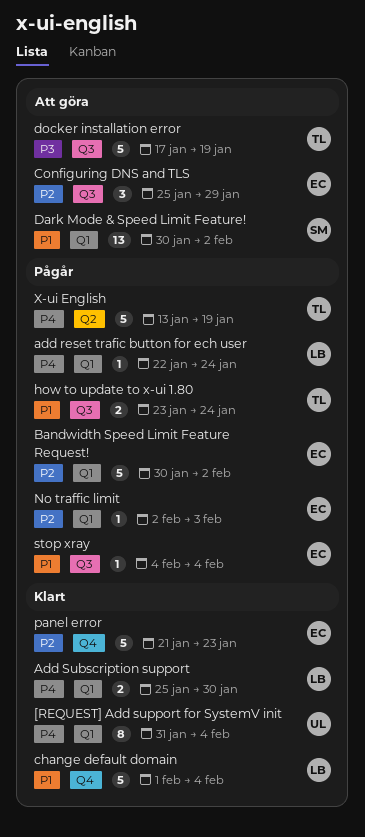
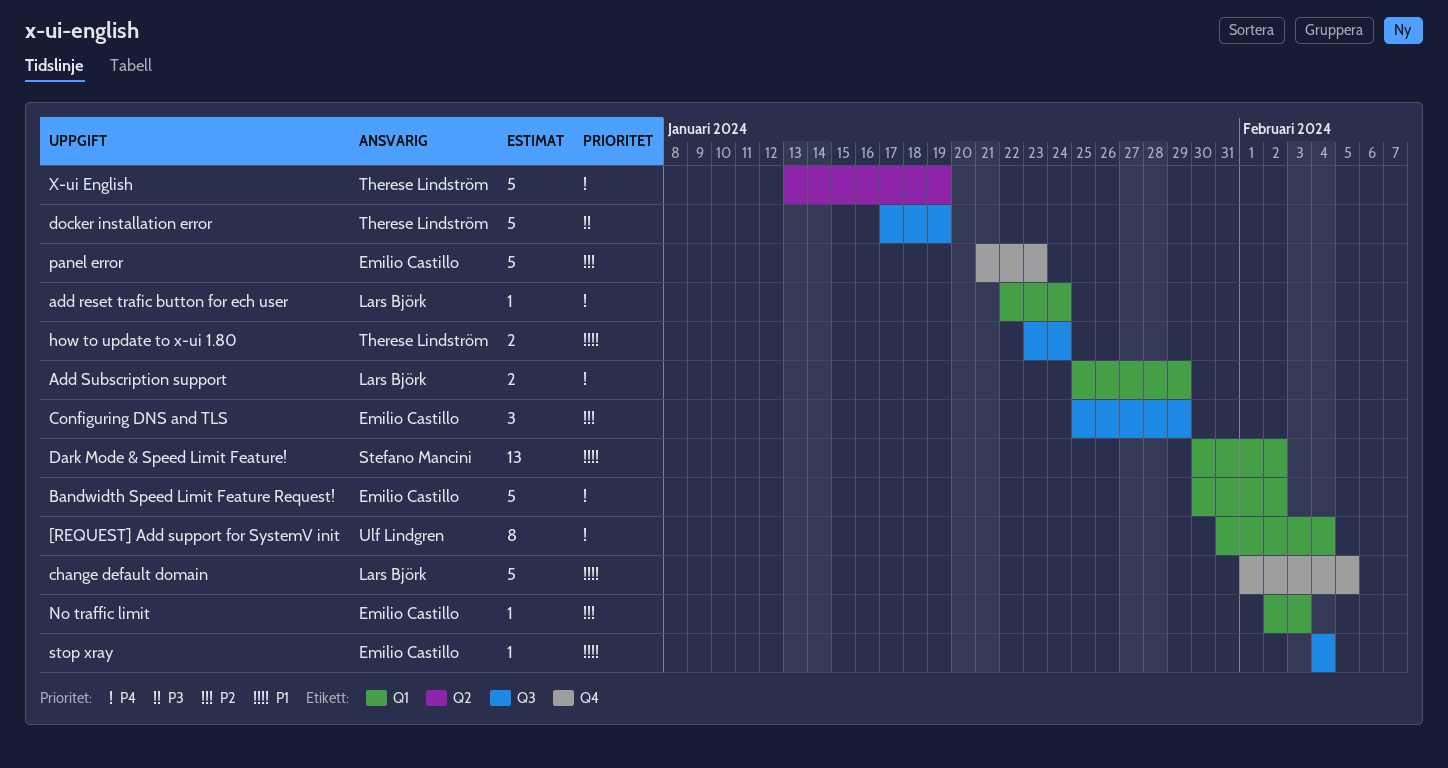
Add Subscription support, due: Jan 30 -> Jan 29
Bandwidth Speed Limit Feature Request!, priority: P2 -> P4
change default domain, due: Feb 4 -> Feb 5

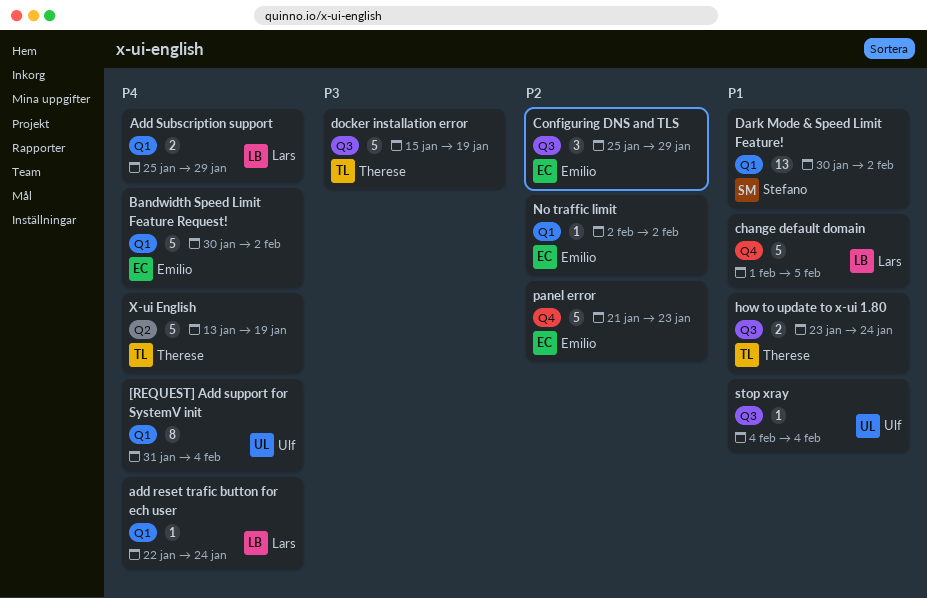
docker installation error, start: Jan 17 -> Jan 15
No traffic limit, due: Feb 3 -> Feb 2
stop xray, owner: Emilio Castillo -> Ulf Lindgren

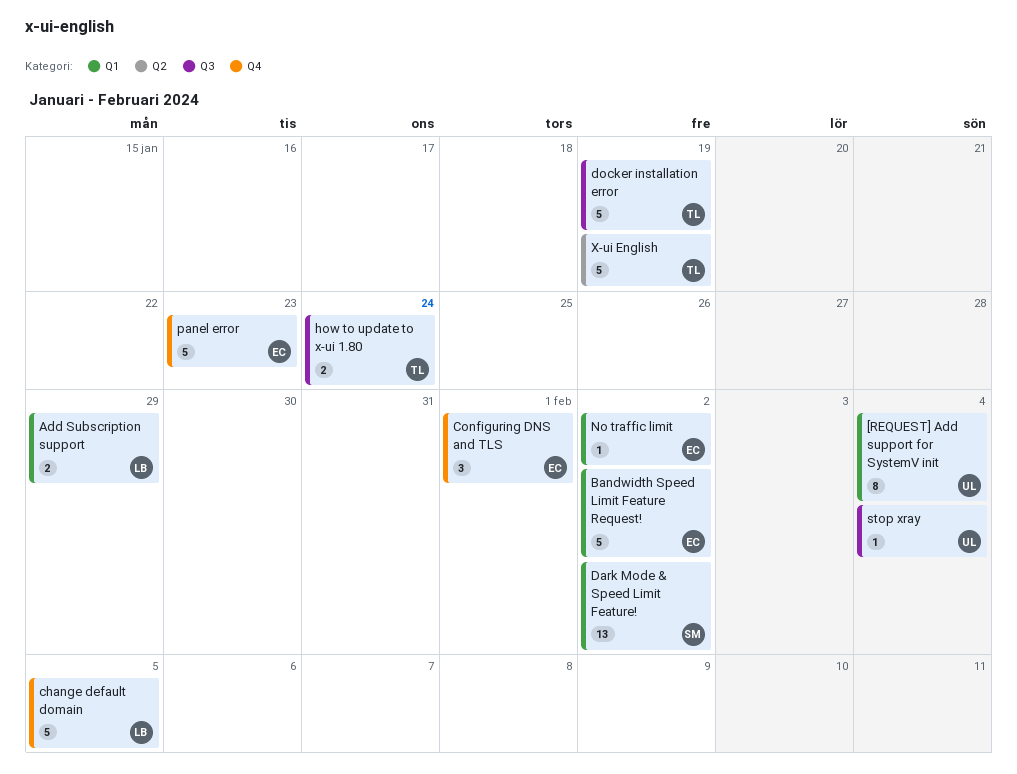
add reset trafic button for ech user: present -> none
Configuring DNS and TLS, label: Q3 -> Q4
Configuring DNS and TLS, due: Jan 29 -> Feb 1

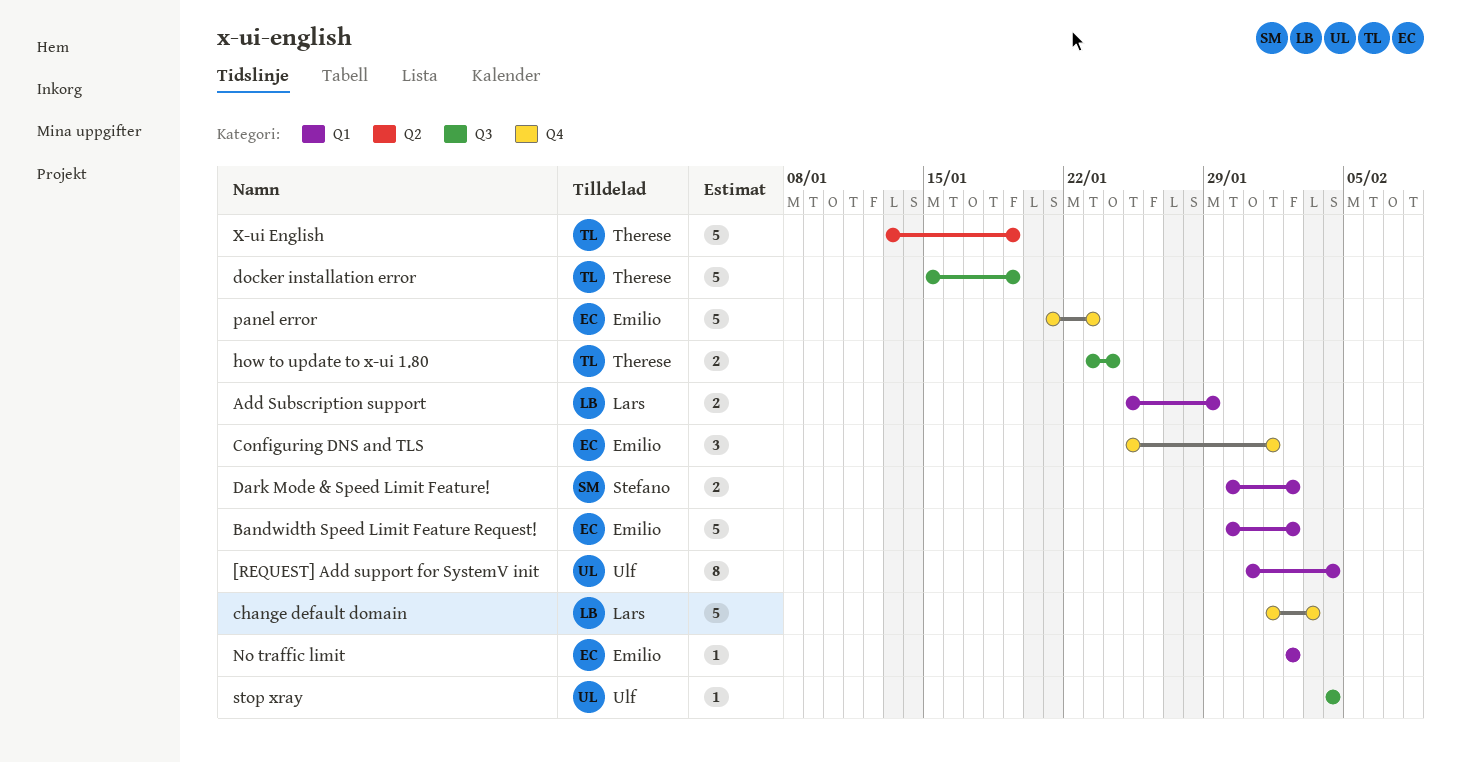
change default domain, due: Feb 5 -> Feb 3
Dark Mode & Speed Limit Feature!, estimate: 13 -> 2

